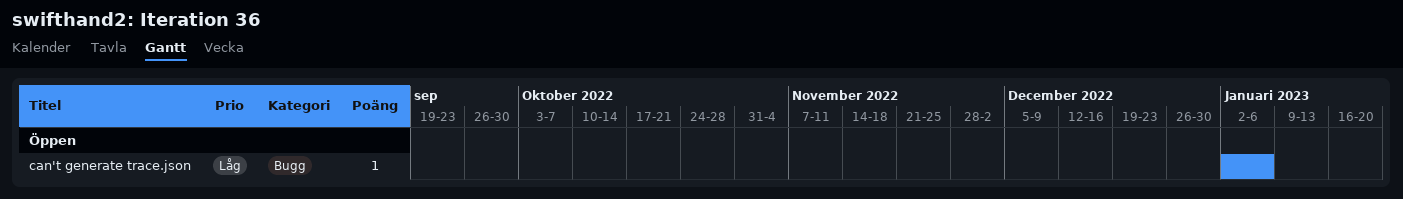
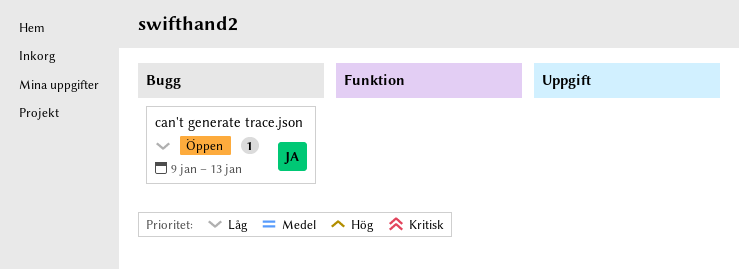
can't generate trace.json, start: Jan 2 -> Jan 9
can't generate trace.json, due: Jan 6 -> Jan 13

